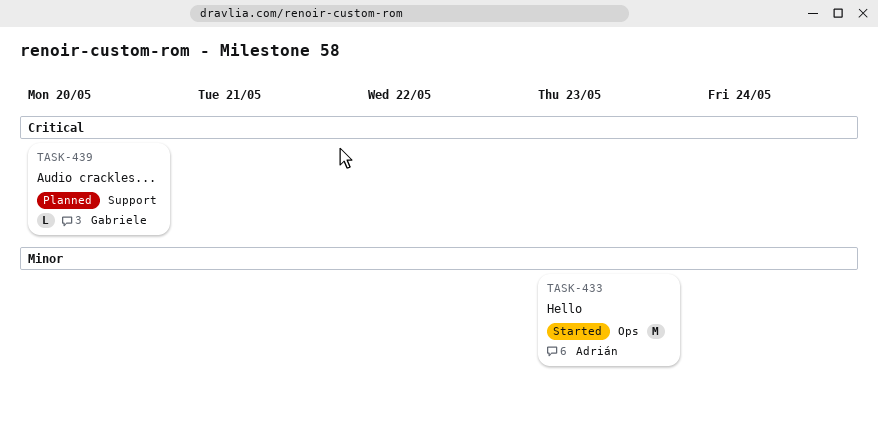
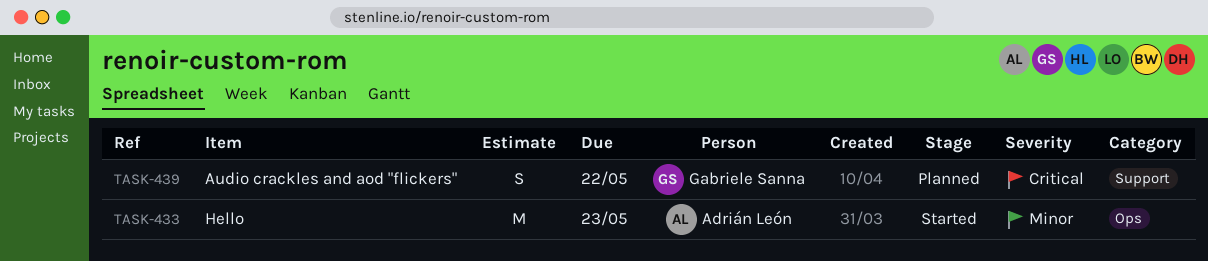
TASK-439, estimate: L -> S
TASK-439, due: May 20 -> May 22

